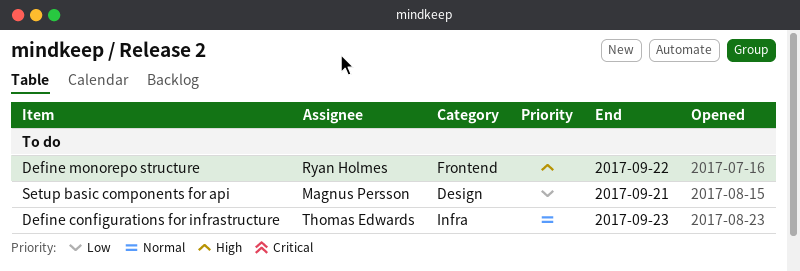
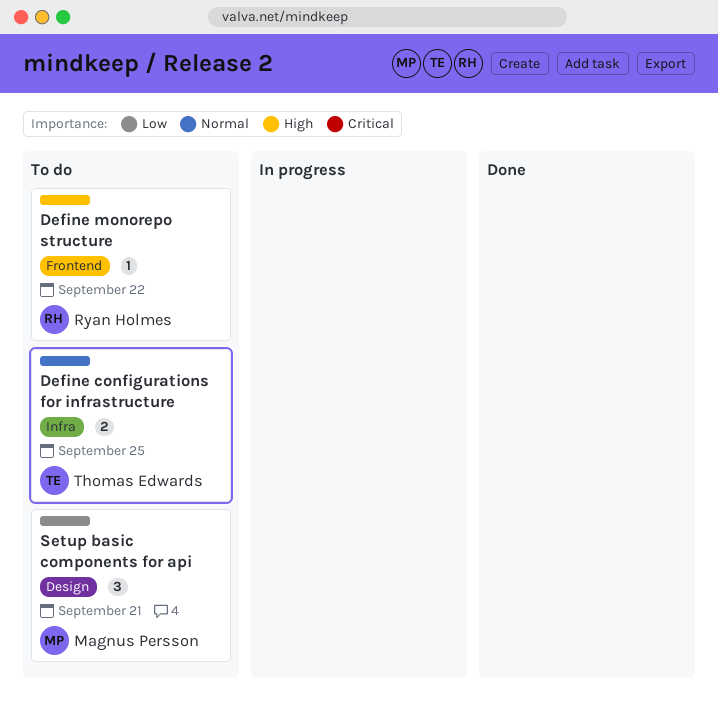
Define configurations for infrastructure, due: Sep 23 -> Sep 25

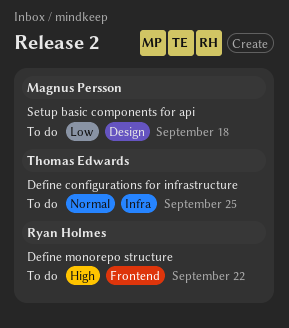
Setup basic components for api, due: Sep 21 -> Sep 18

